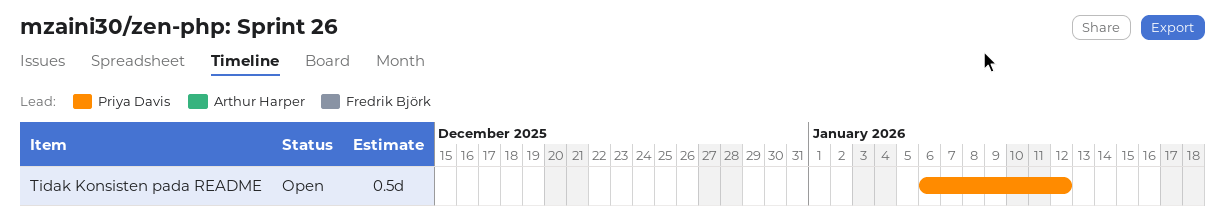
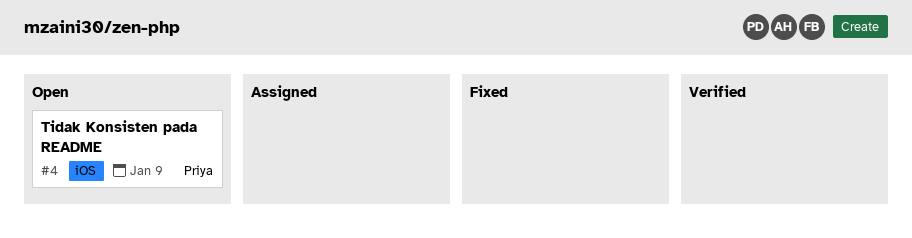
Tidak Konsisten pada README, due: Jan 12 -> Jan 9

